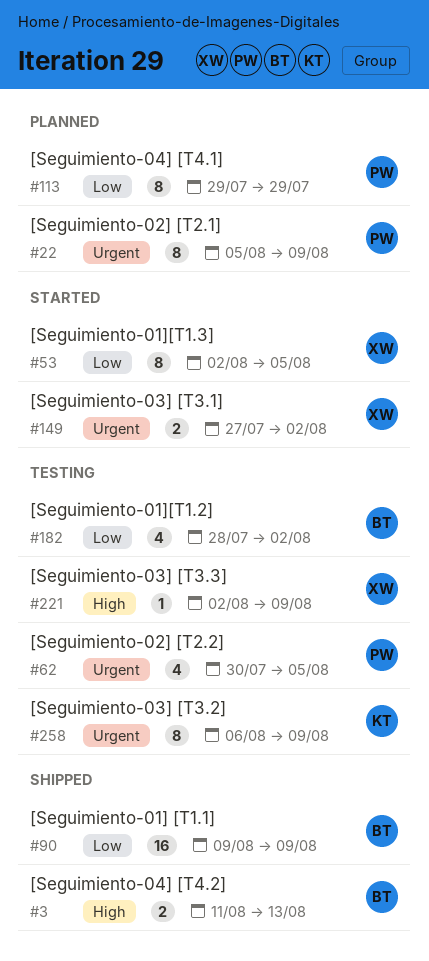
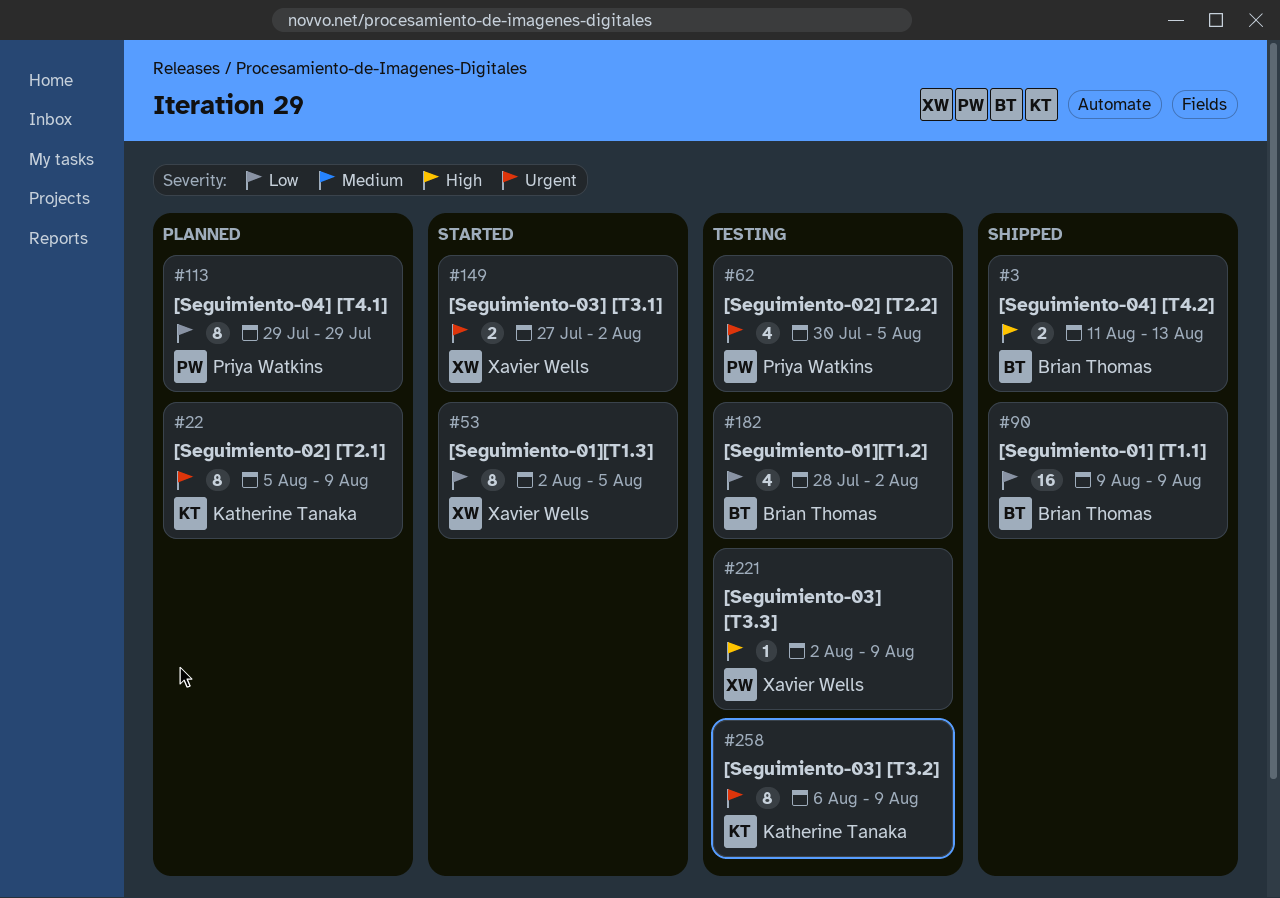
#22, owner: Priya Watkins -> Katherine Tanaka

